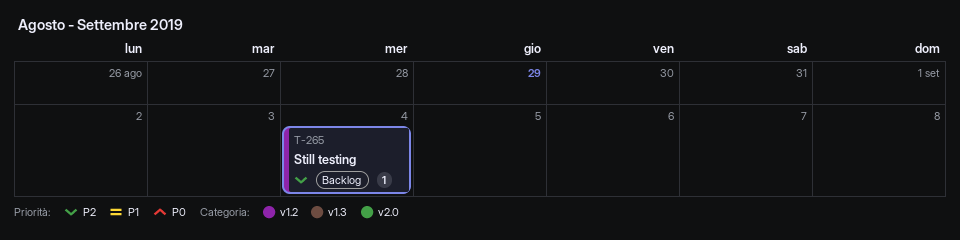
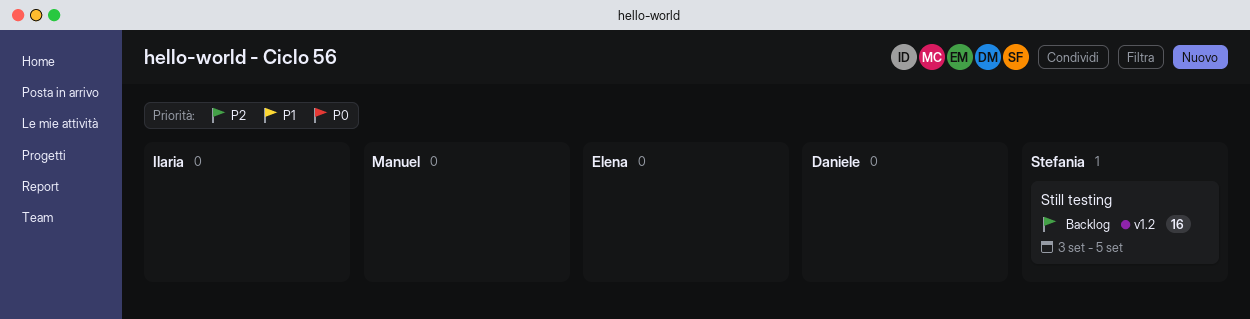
Still testing, estimate: 1 -> 16
Still testing, due: Sep 4 -> Sep 5

